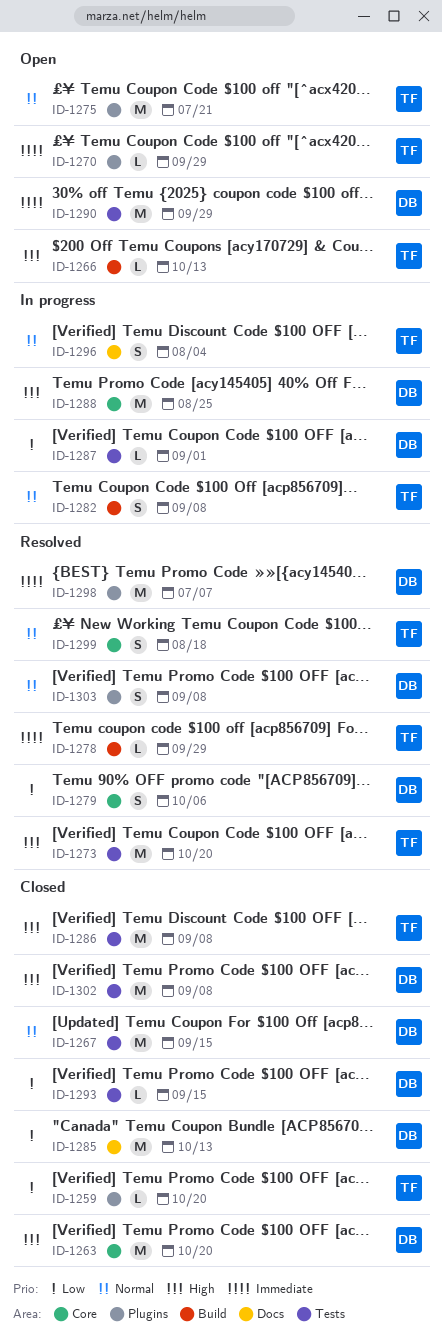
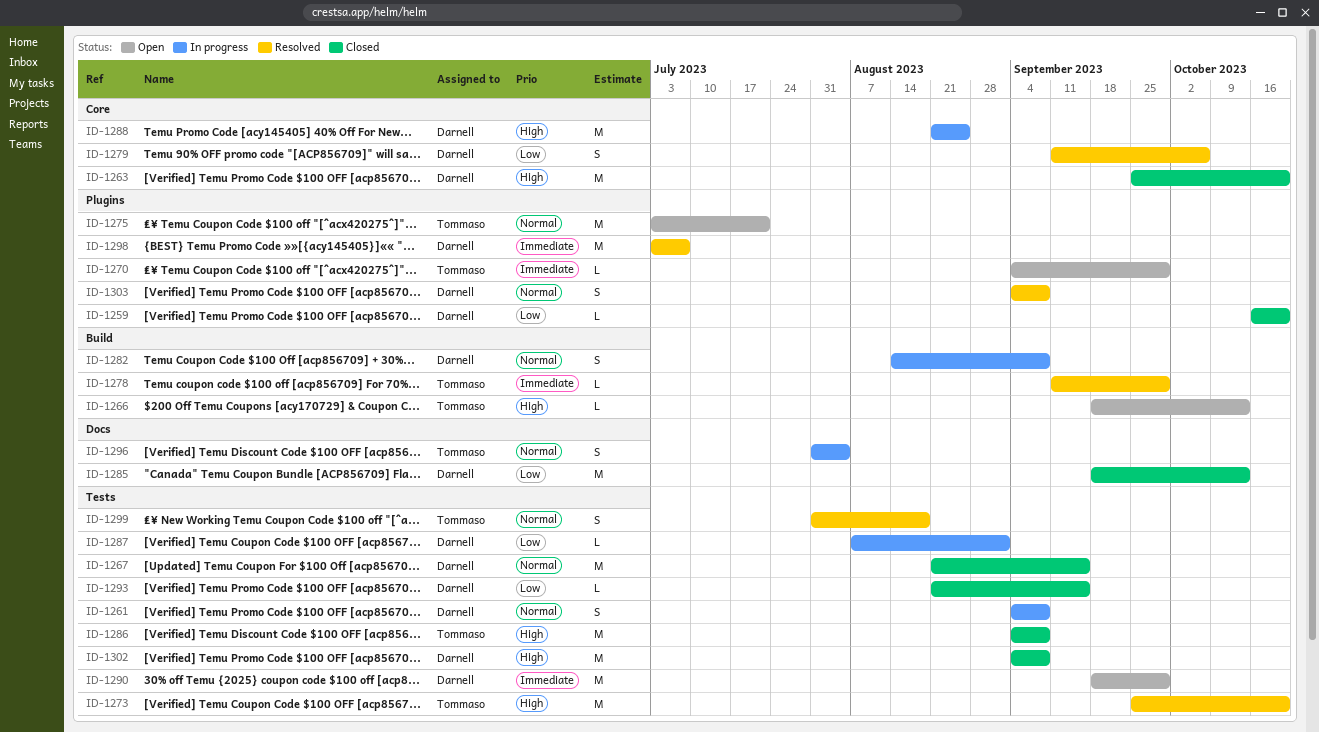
ID-1259, owner: Tommaso -> Darnell
ID-1261: none -> present
ID-1282, owner: Tommaso -> Darnell
ID-1299, label: Core -> Tests

